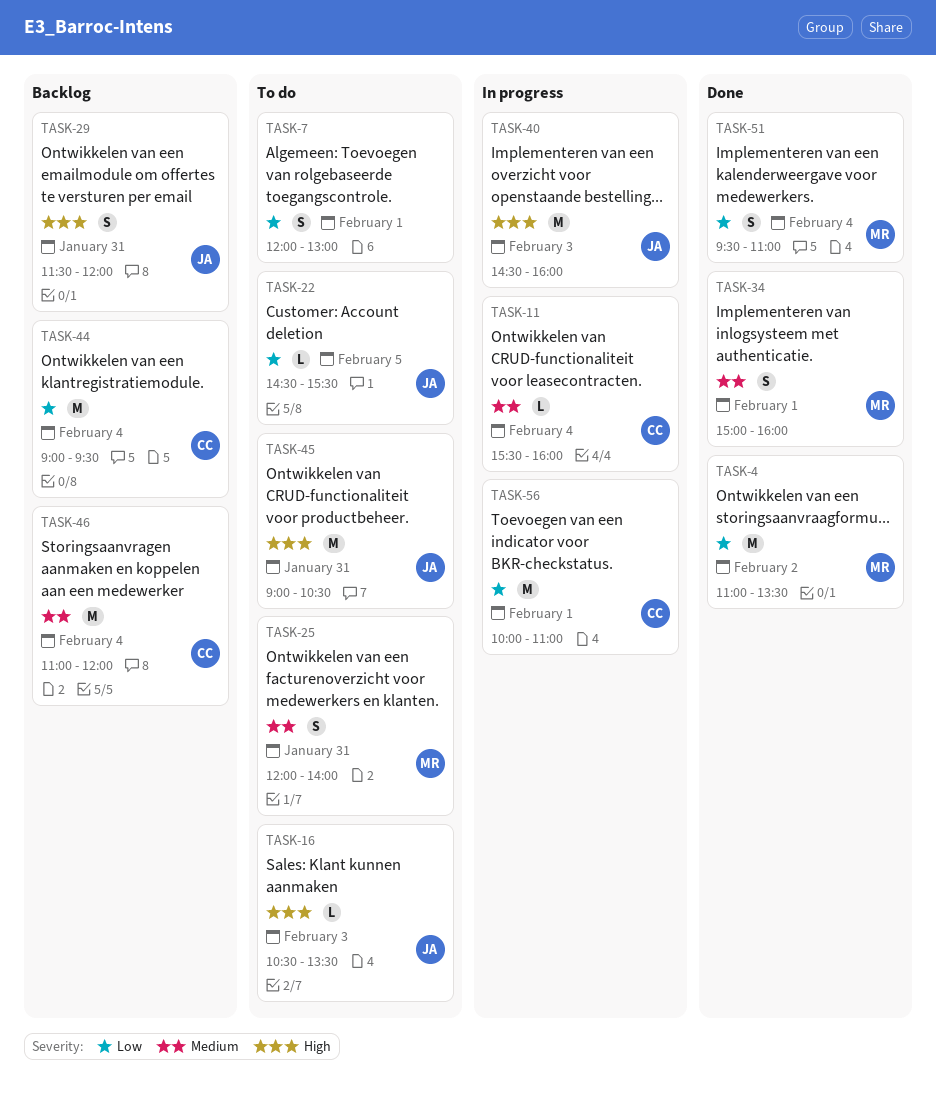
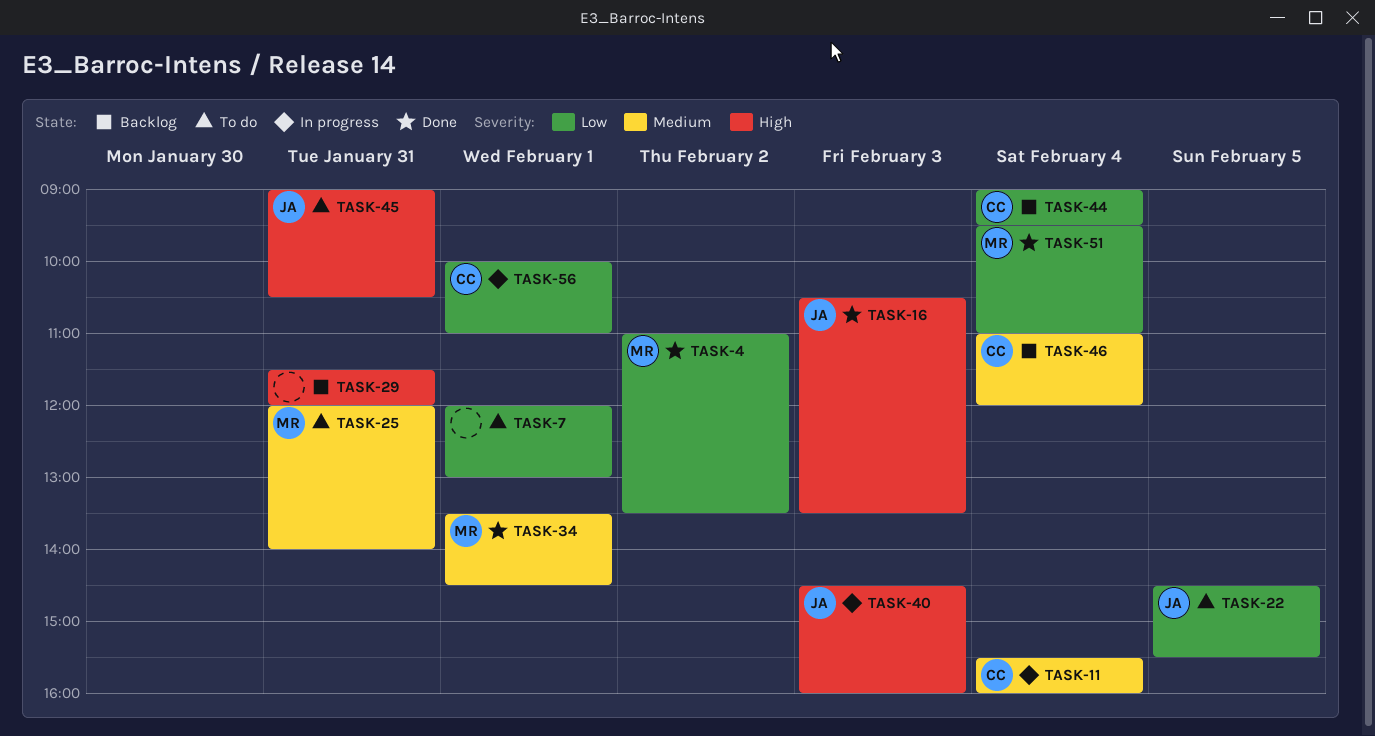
TASK-16, status: To do -> Done
TASK-29, owner: JA -> none
TASK-34, begins: 15:00 -> 13:30
TASK-34, ends: 16:00 -> 14:30

